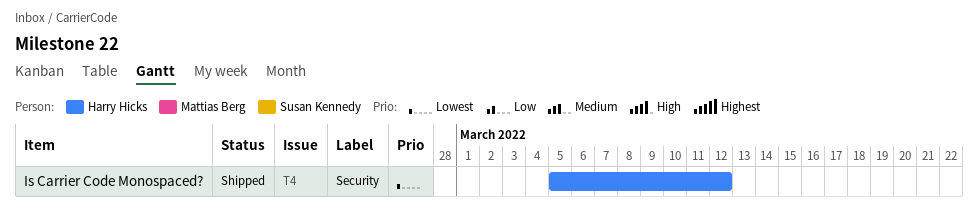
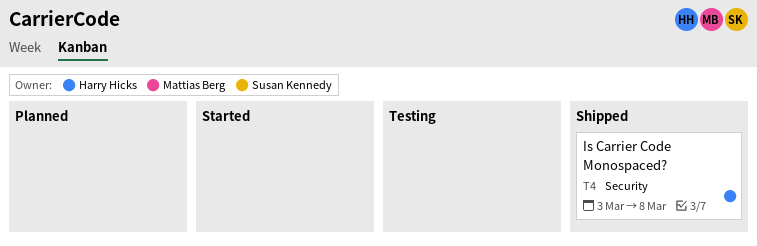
T4, start: Mar 5 -> Mar 3
T4, due: Mar 12 -> Mar 8

